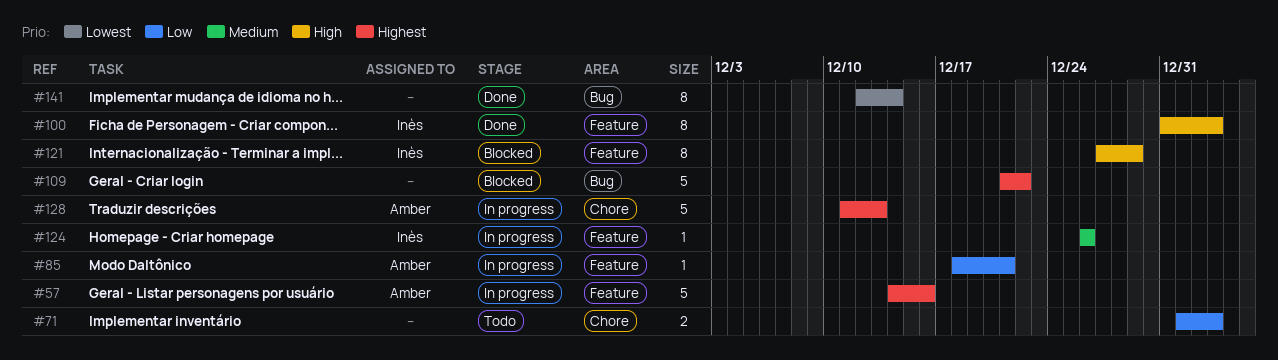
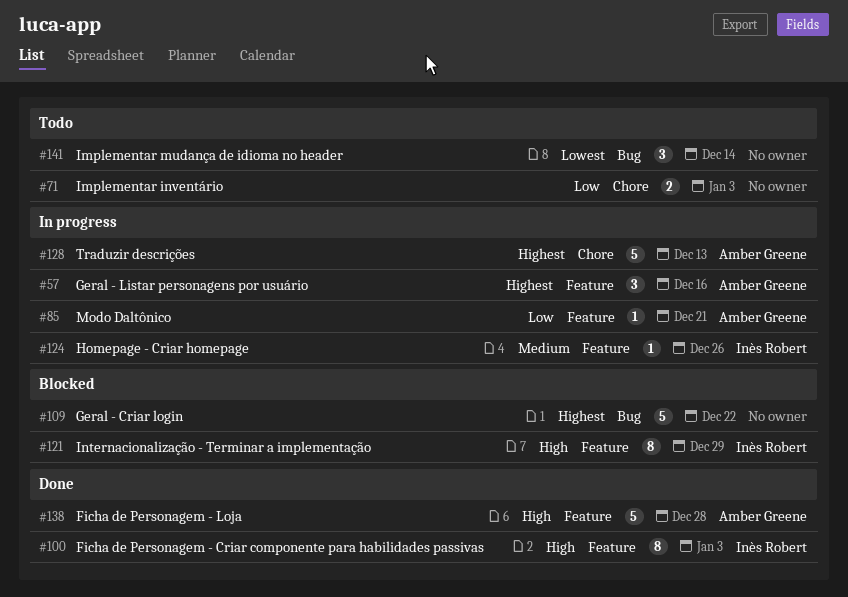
#57, estimate: 5 -> 3
#138: none -> present
#141, status: Done -> Todo
#141, estimate: 8 -> 3

